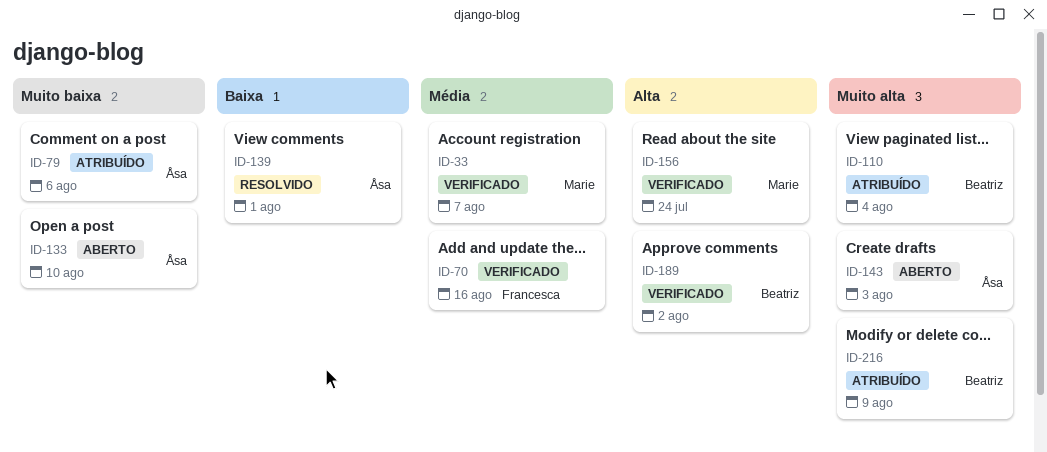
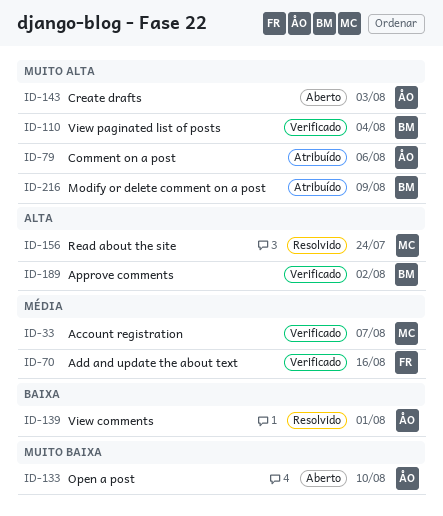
ID-79, priority: Muito baixa -> Muito alta
ID-110, status: Atribuído -> Verificado
ID-156, status: Verificado -> Resolvido

